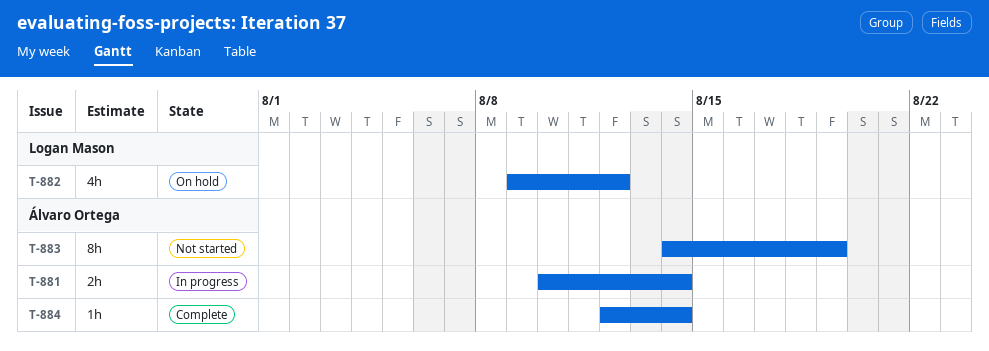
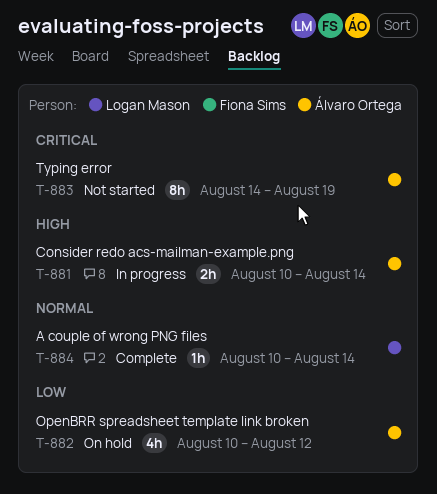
T-882, owner: Logan Mason -> Álvaro Ortega
T-882, start: Aug 9 -> Aug 10
T-884, owner: Álvaro Ortega -> Logan Mason
T-884, start: Aug 12 -> Aug 10

